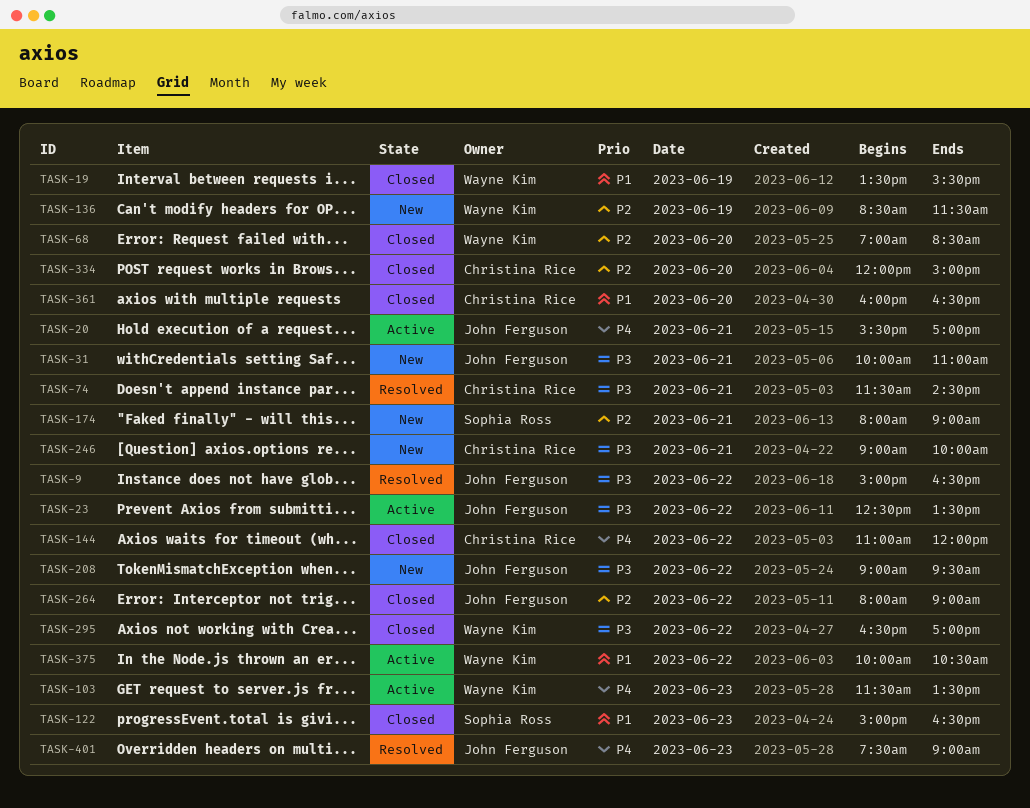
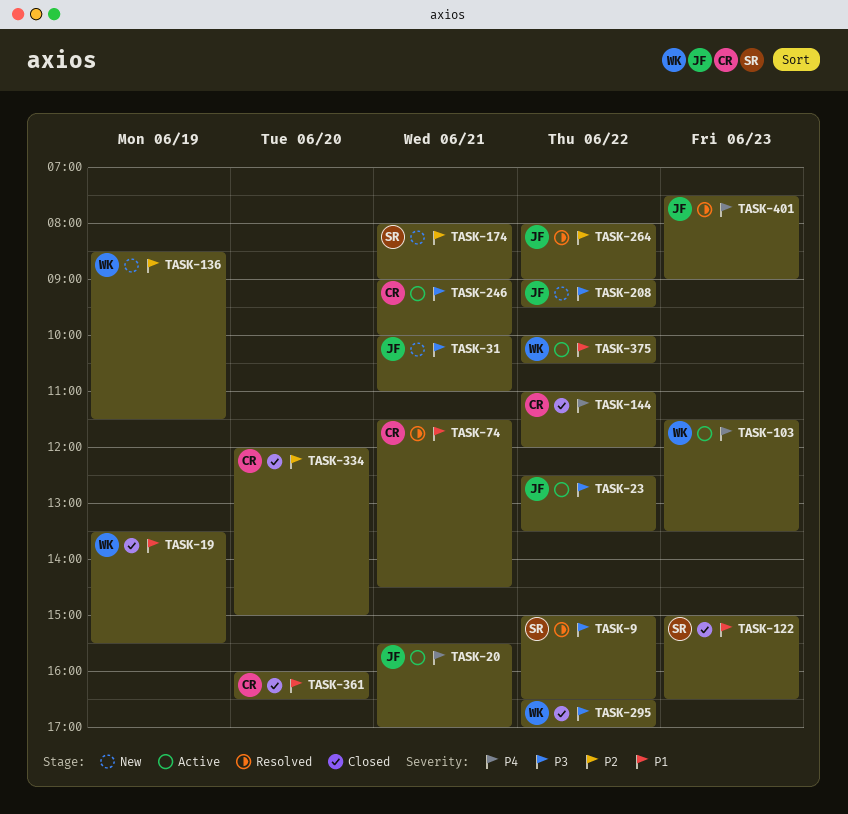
TASK-9, owner: John Ferguson -> Sophia Ross
TASK-68: present -> none
TASK-74, priority: P3 -> P1
TASK-246, status: New -> Active
TASK-264, status: Closed -> Resolved

